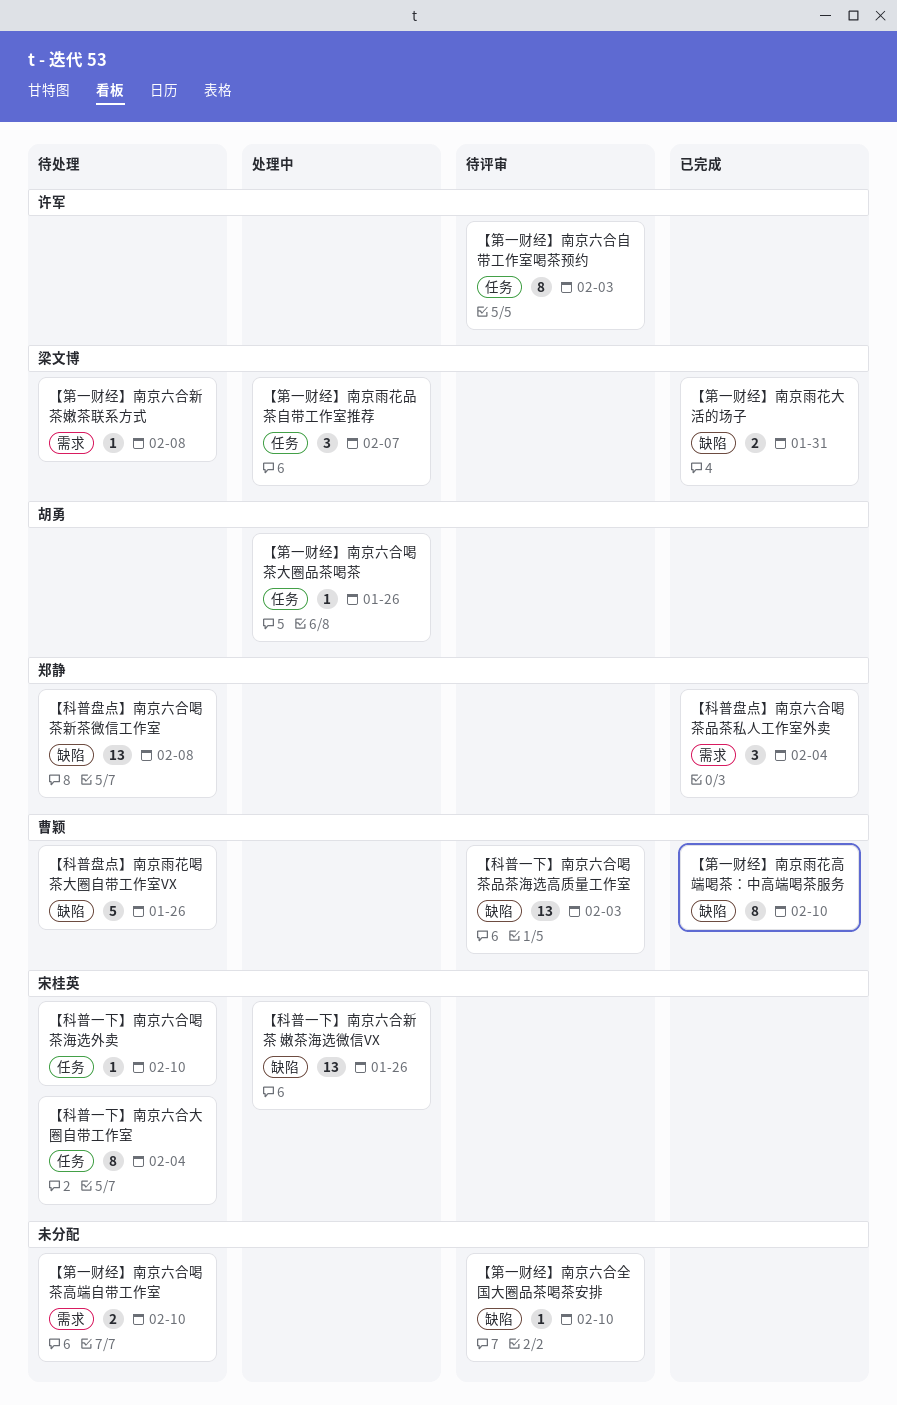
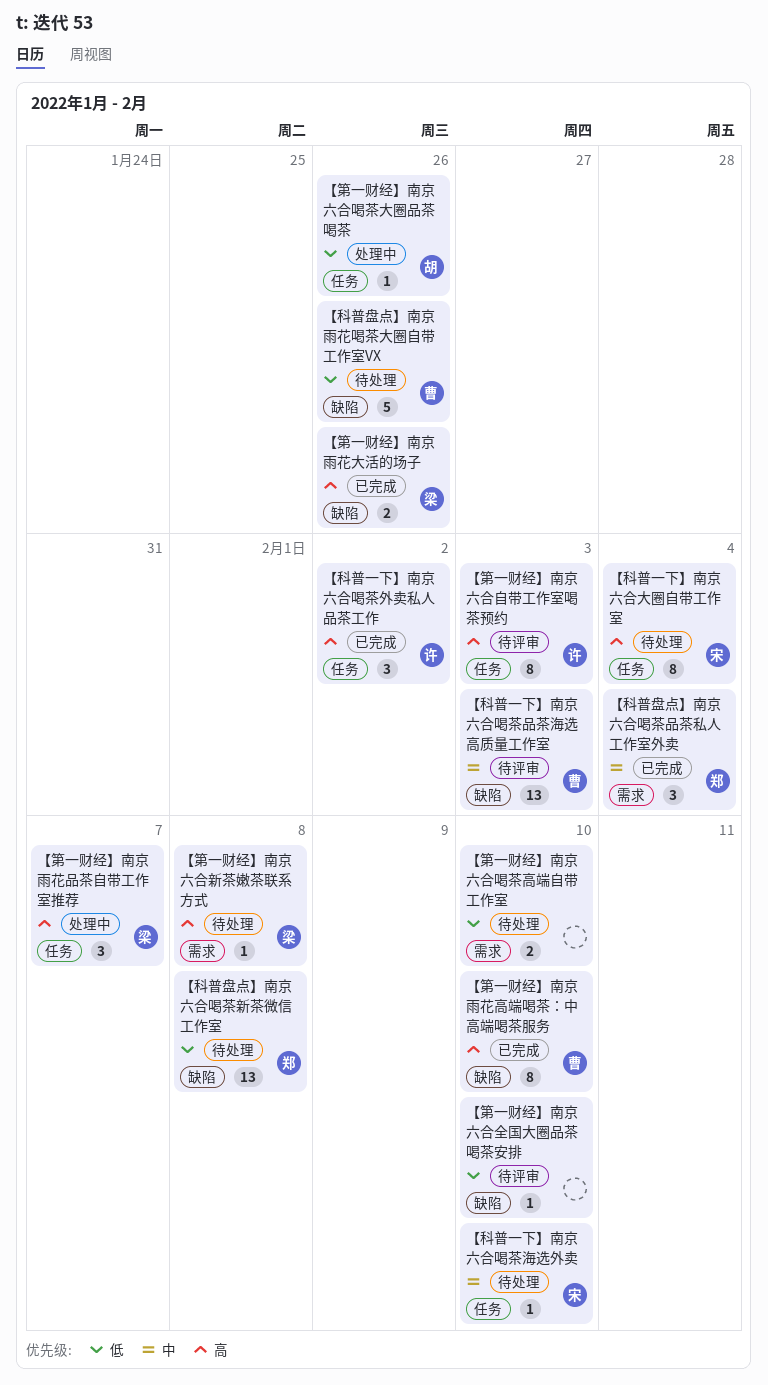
【科普一下】南京六合喝茶外卖私人品茶工作: none -> present
【科普一下】南京六合新茶 嫩茶海选微信VX: present -> none
【第一财经】南京雨花大活的场子, due: Jan 31 -> Jan 26

